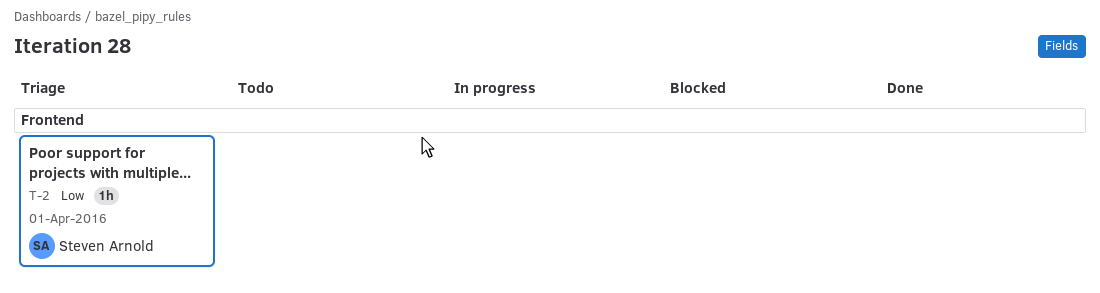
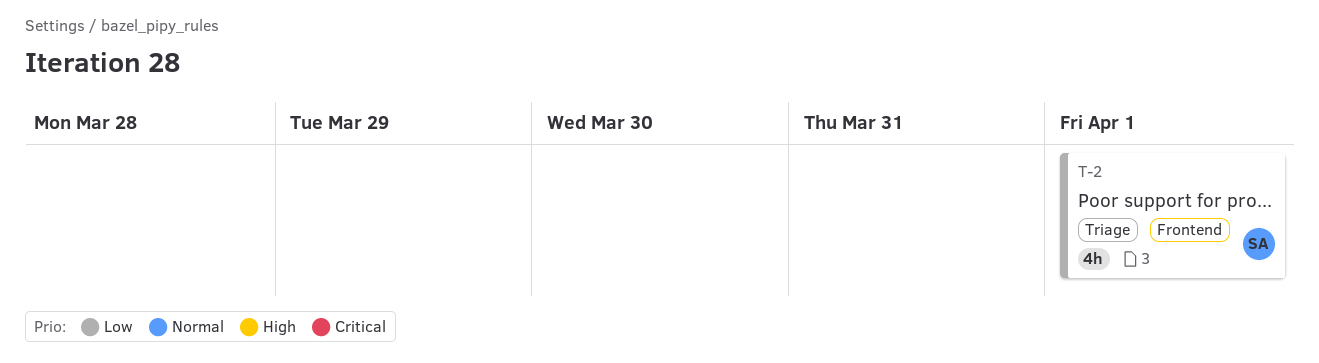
T-2, estimate: 1h -> 4h

